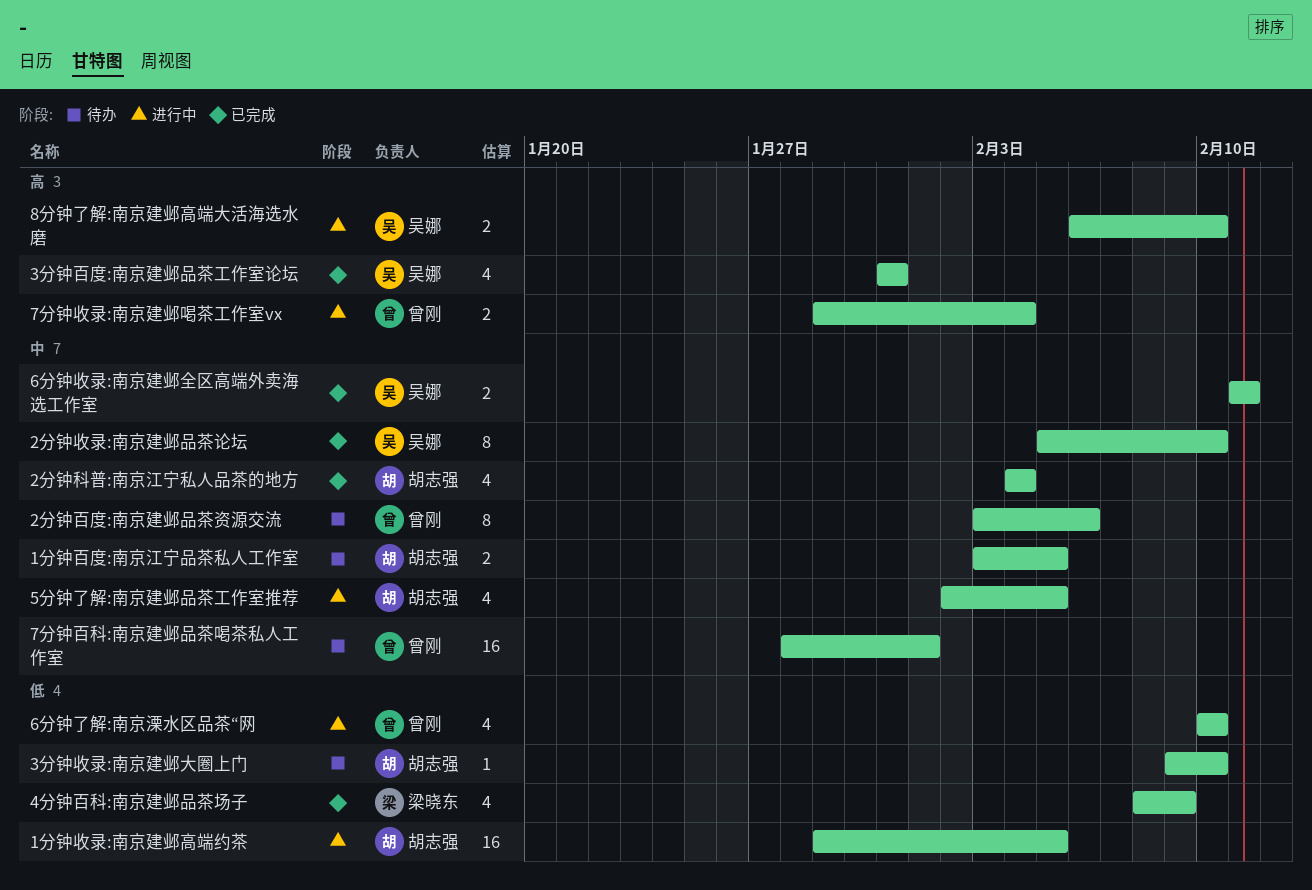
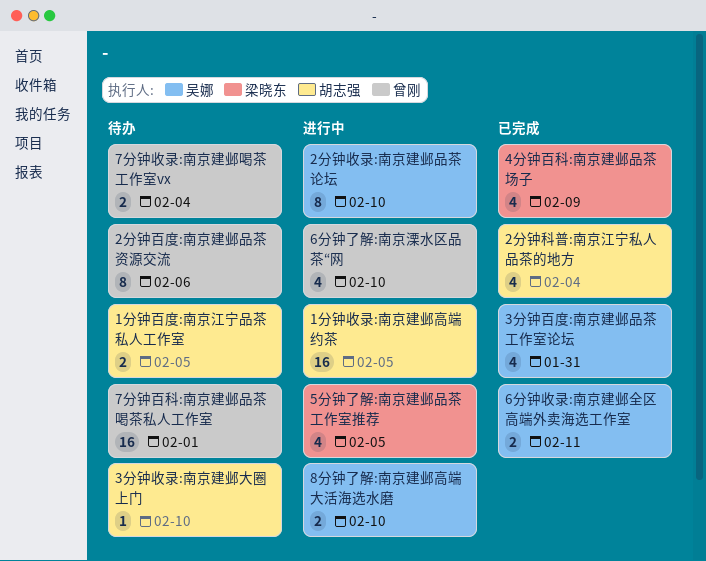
2分钟收录:南京建邺品茶论坛, status: 已完成 -> 进行中
5分钟了解:南京建邺品茶工作室推荐, owner: 胡志强 -> 梁晓东
7分钟收录:南京建邺喝茶工作室vx, status: 进行中 -> 待办

